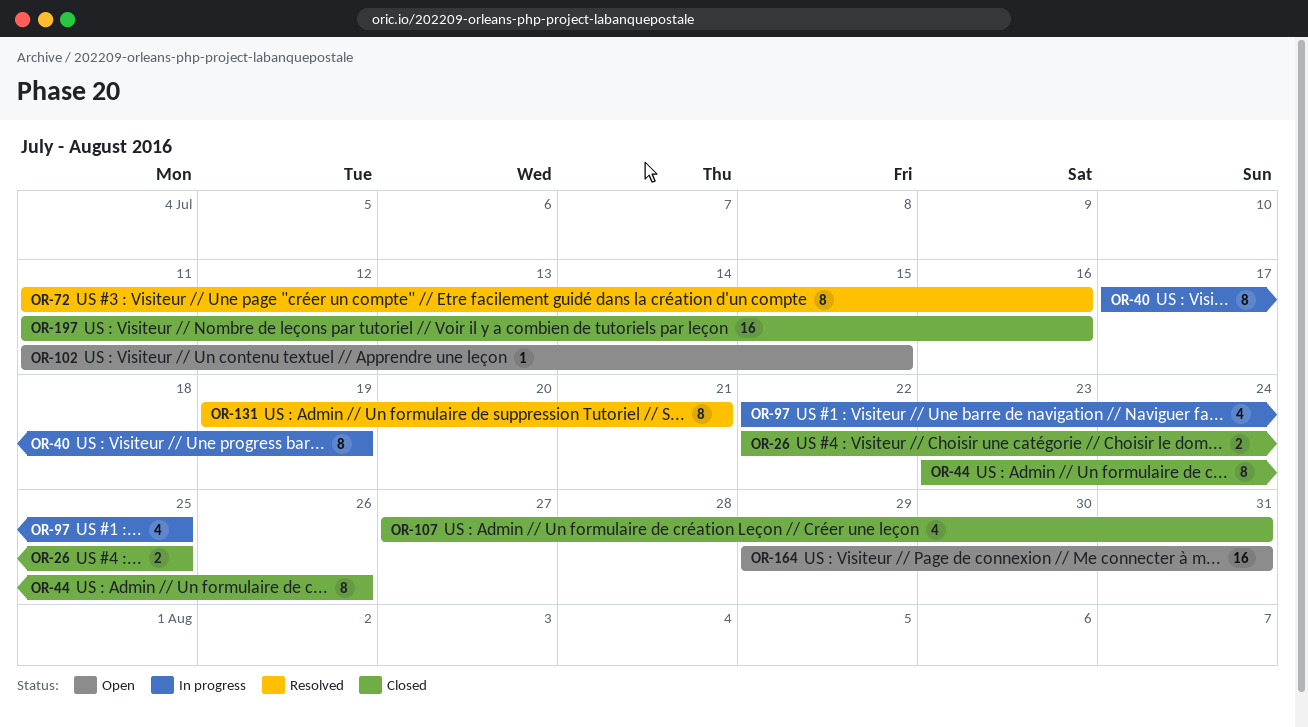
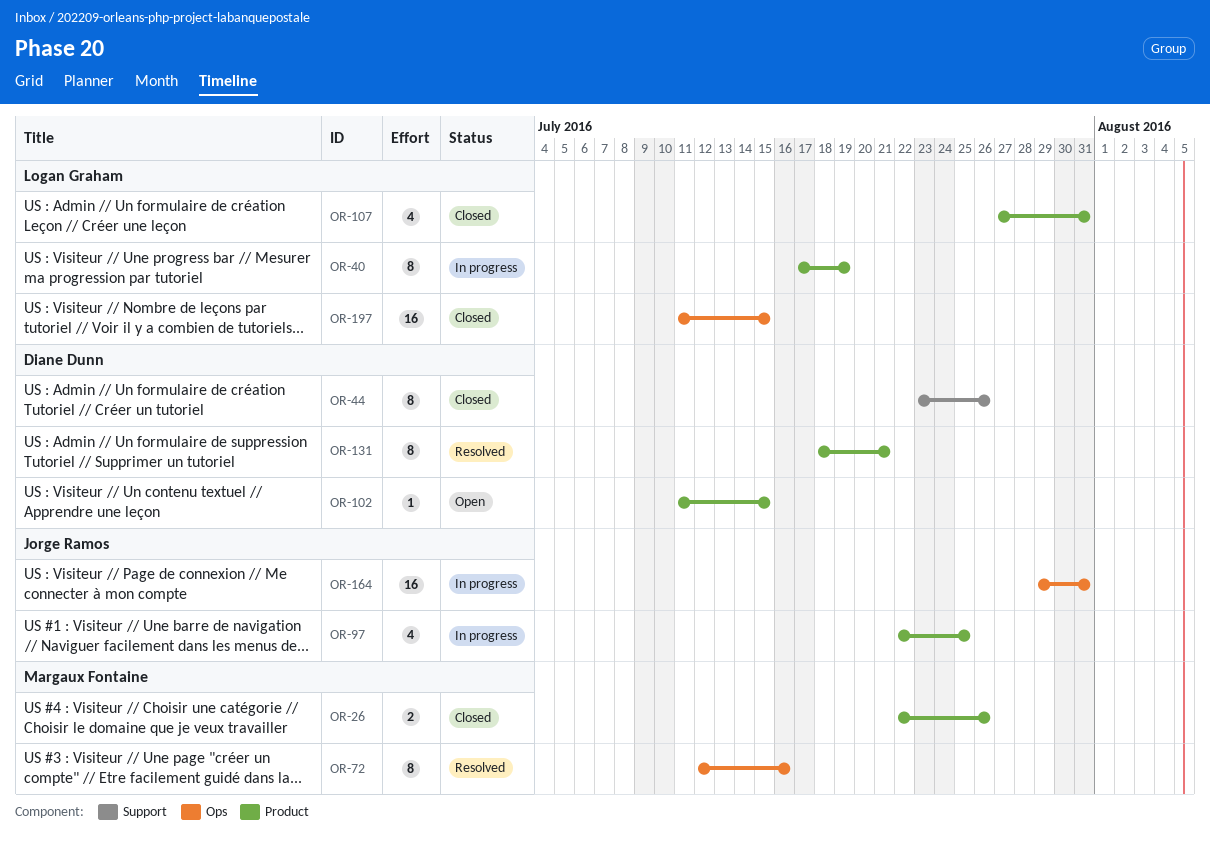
OR-26, due: Jul 25 -> Jul 26
OR-72, start: Jul 11 -> Jul 12
OR-131, start: Jul 19 -> Jul 18
OR-164, status: Open -> In progress
OR-197, due: Jul 16 -> Jul 15

